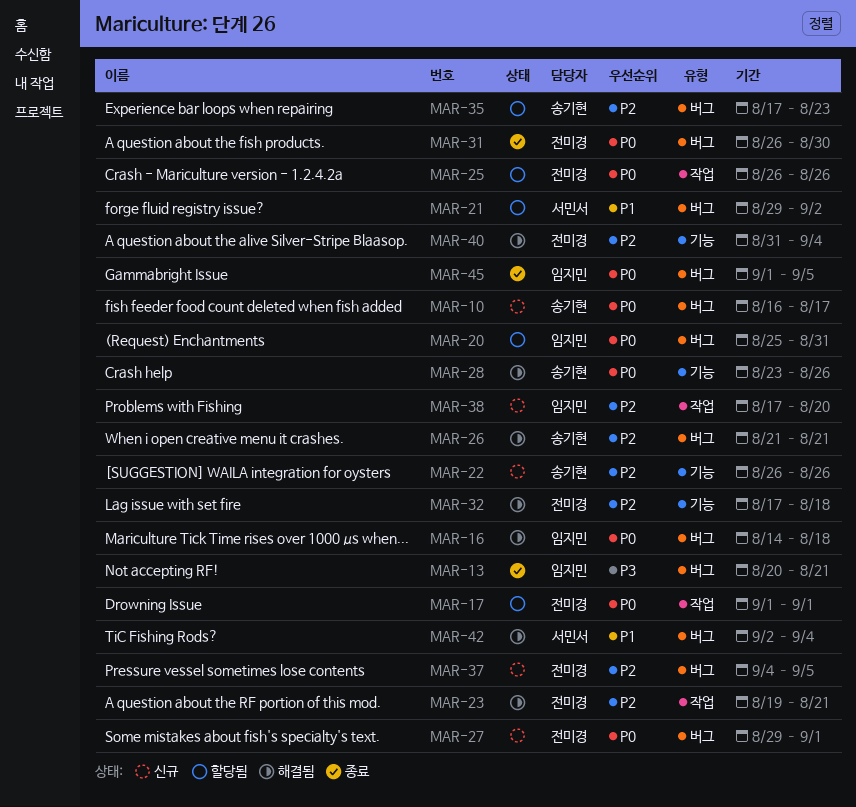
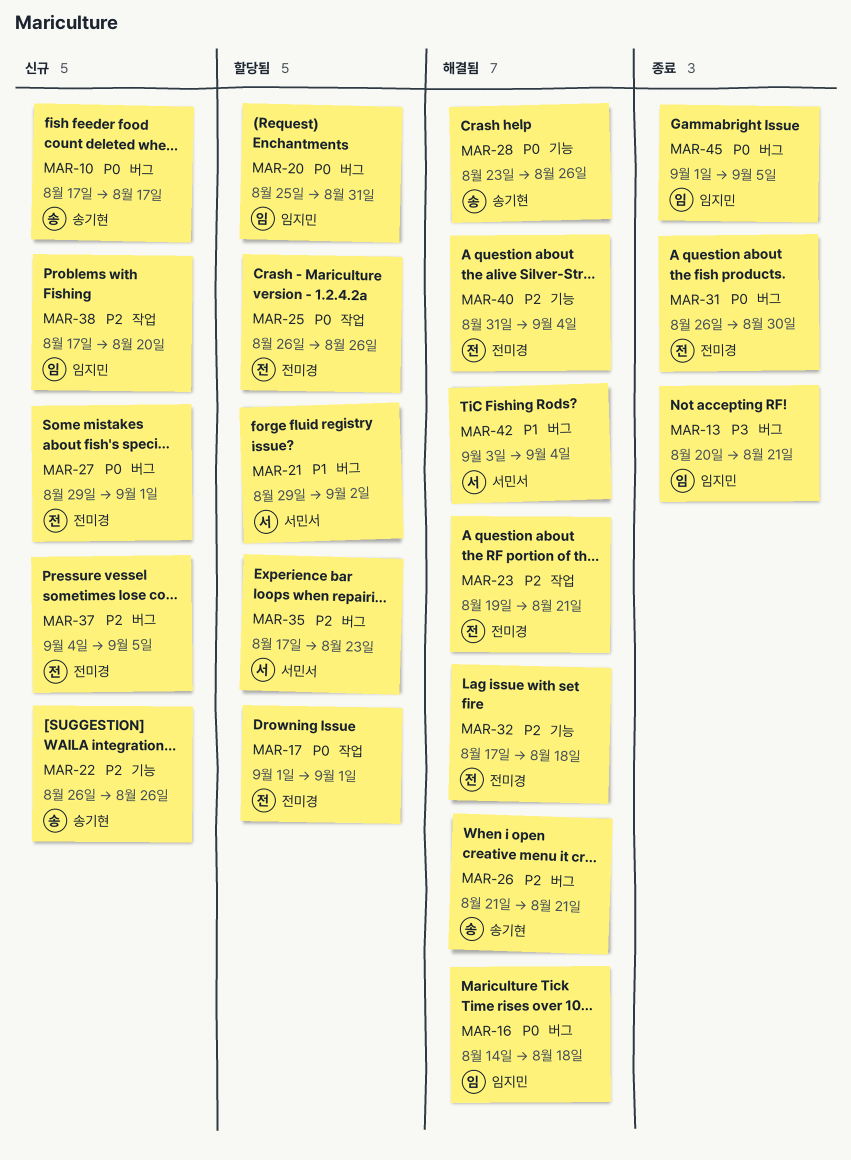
MAR-10, start: Aug 16 -> Aug 17
MAR-35, owner: 송기현 -> 서민서
MAR-42, start: Sep 2 -> Sep 3

